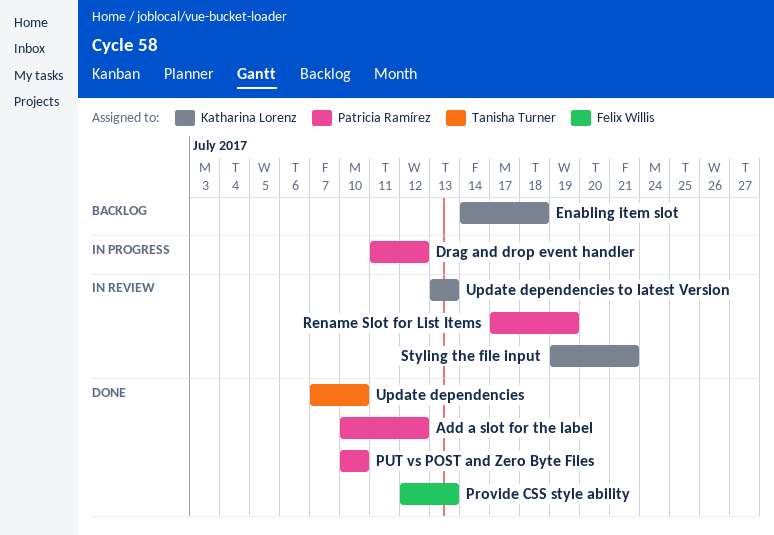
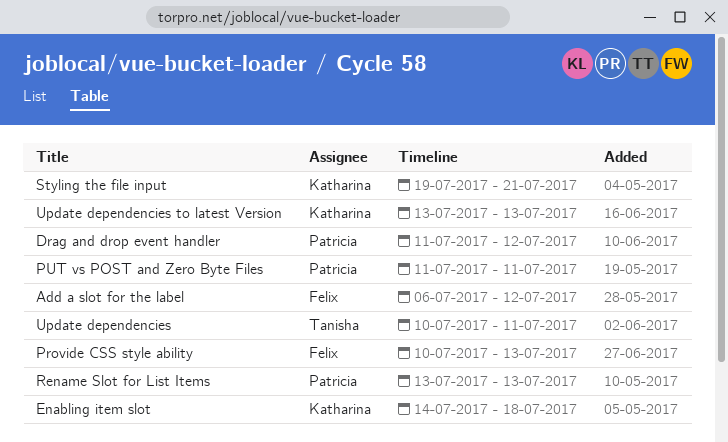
Add a slot for the label, owner: Patricia Ramírez -> Felix Willis
Add a slot for the label, start: Jul 10 -> Jul 6
Provide CSS style ability, start: Jul 12 -> Jul 10
PUT vs POST and Zero Byte Files, start: Jul 10 -> Jul 11
PUT vs POST and Zero Byte Files, due: Jul 10 -> Jul 11
Rename Slot for List Items, start: Jul 17 -> Jul 13
Rename Slot for List Items, due: Jul 19 -> Jul 13
Update dependencies, start: Jul 7 -> Jul 10
Update dependencies, due: Jul 10 -> Jul 11

